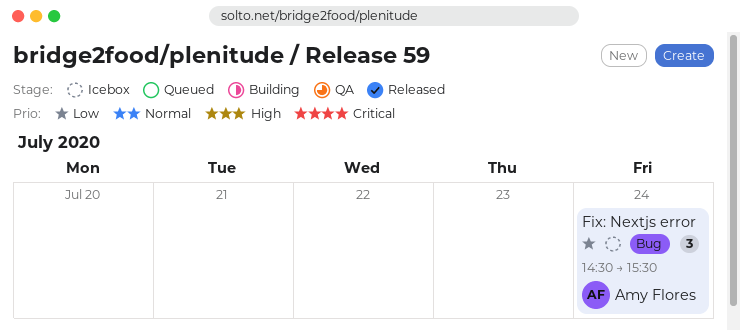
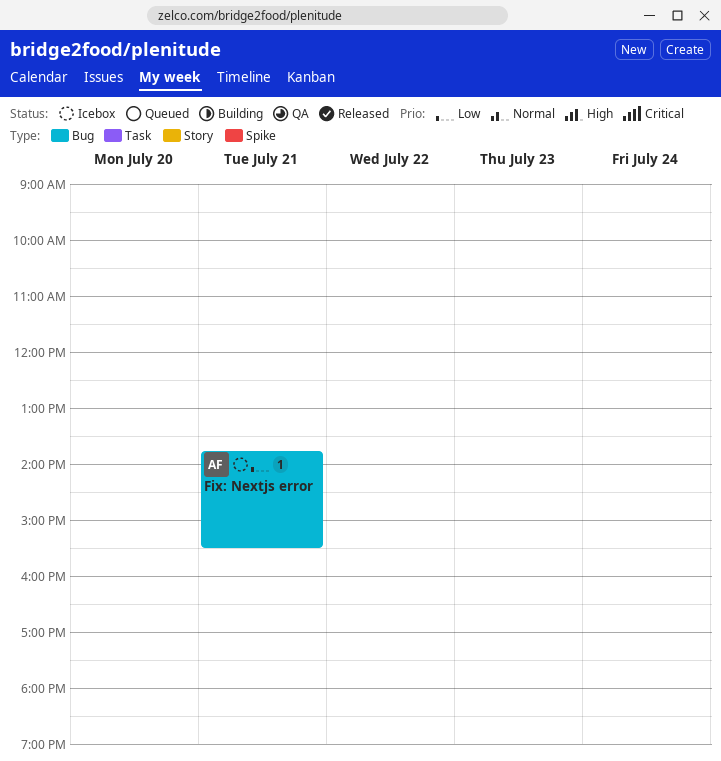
Fix: Nextjs error, estimate: 3 -> 1
Fix: Nextjs error, day: Jul 24 -> Jul 21
Fix: Nextjs error, begins: 14:30 -> 13:45

